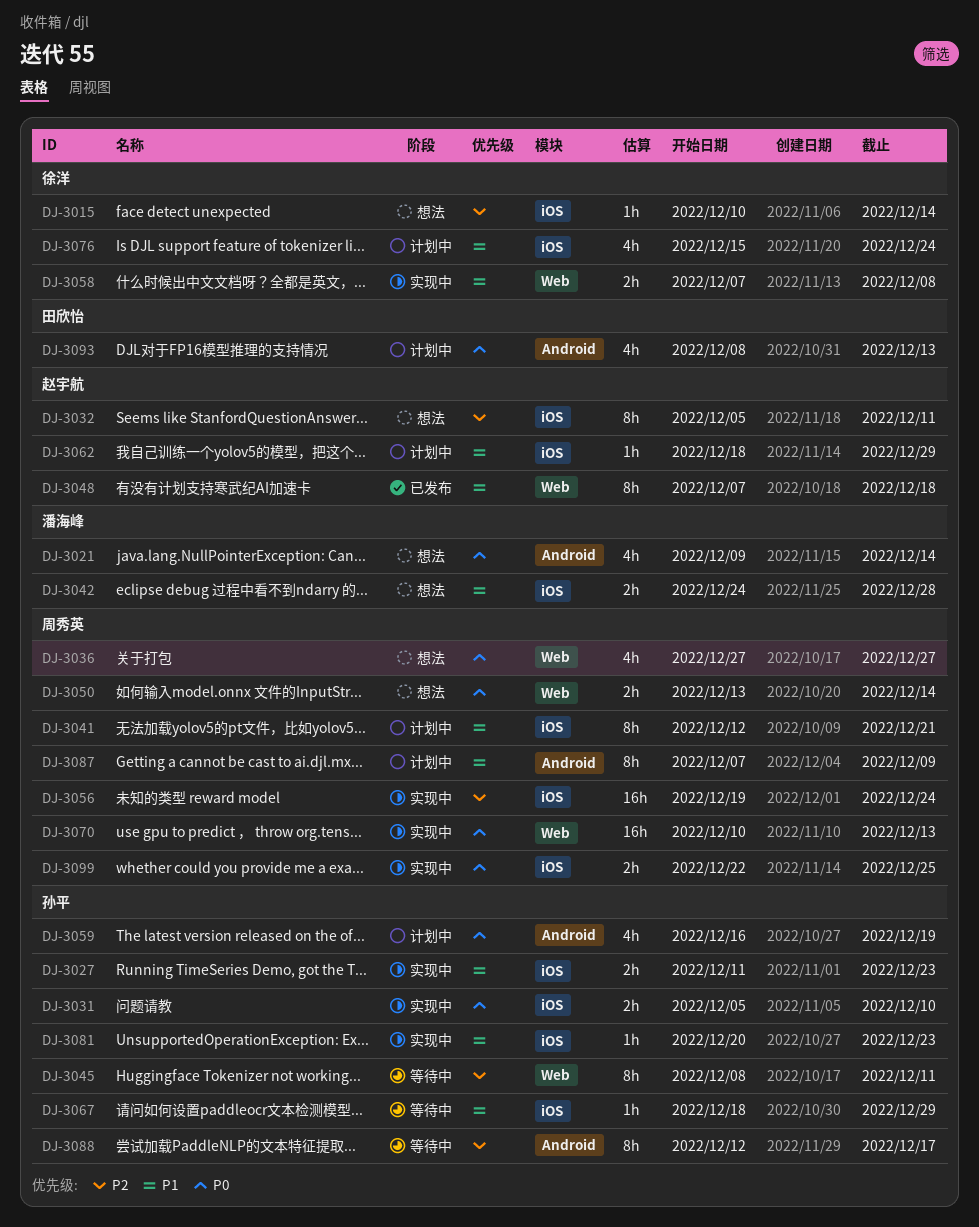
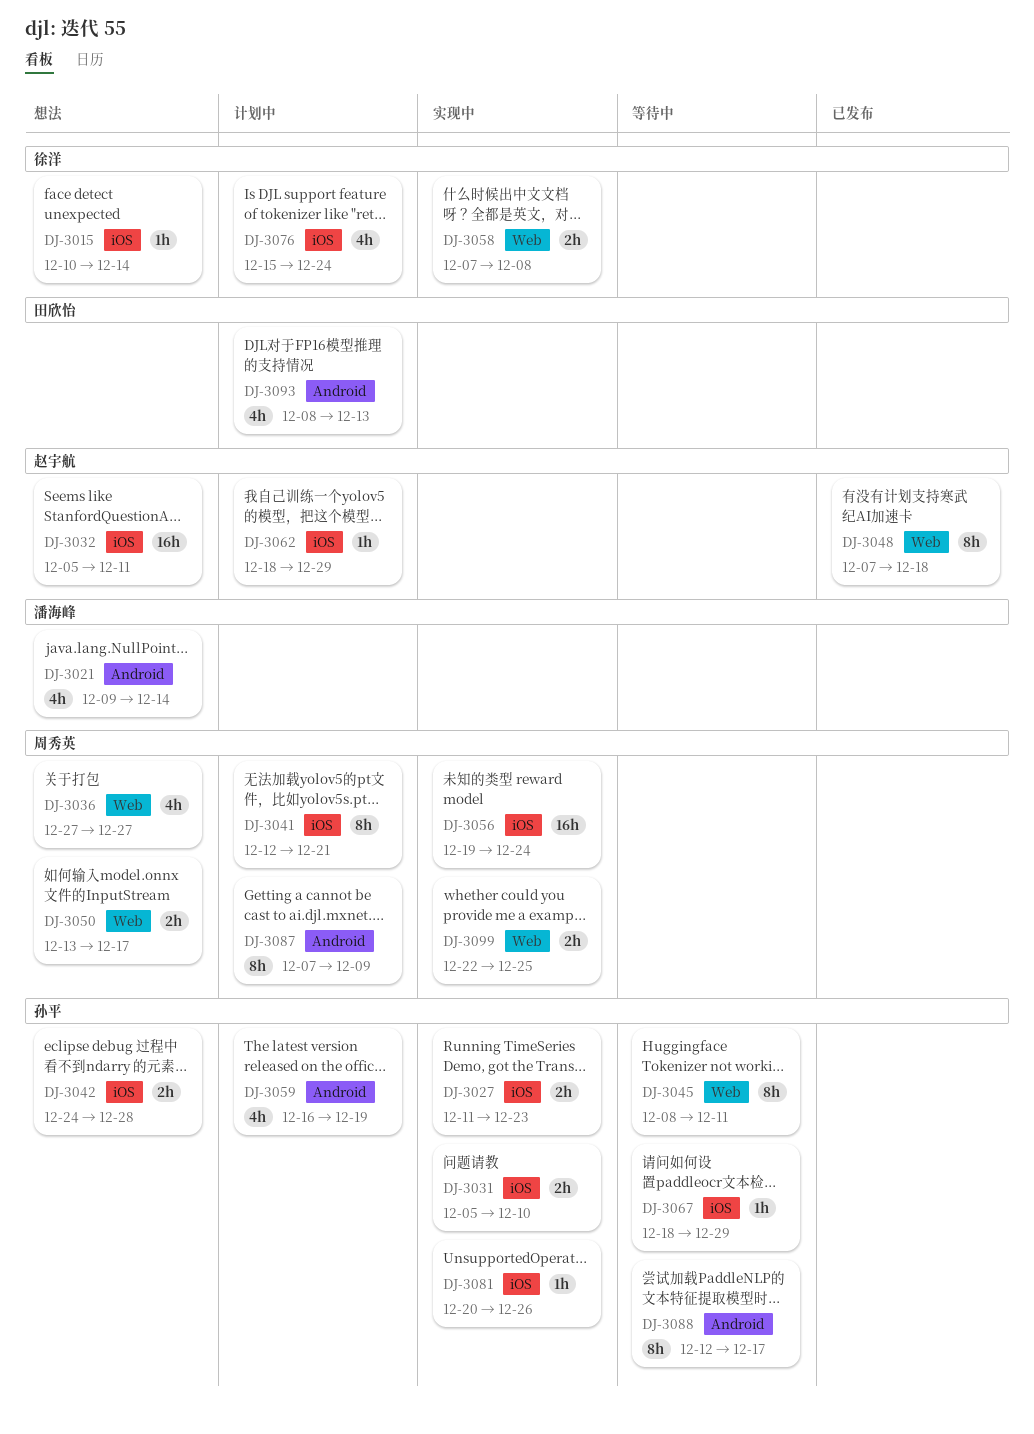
DJ-3032, estimate: 8h -> 16h
DJ-3042, owner: 潘海峰 -> 孙平
DJ-3050, due: Dec 14 -> Dec 17
DJ-3070: present -> none
DJ-3081, due: Dec 23 -> Dec 26
DJ-3099, label: iOS -> Web

